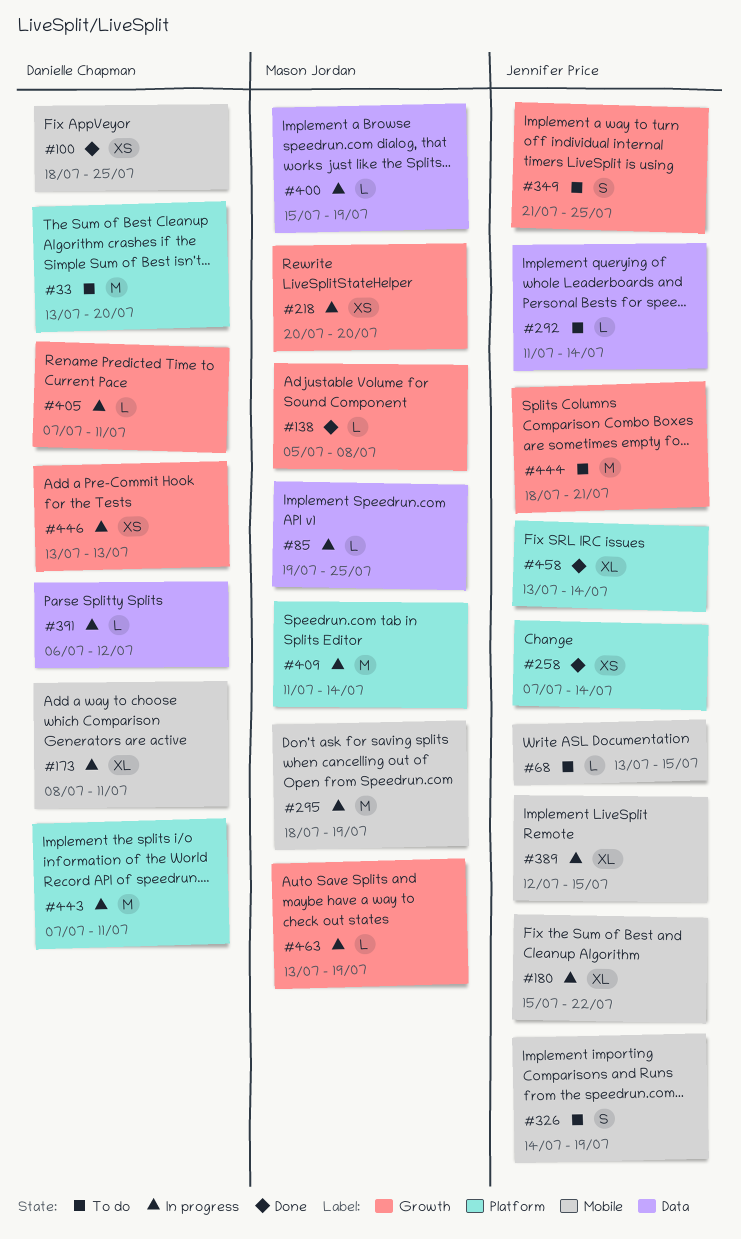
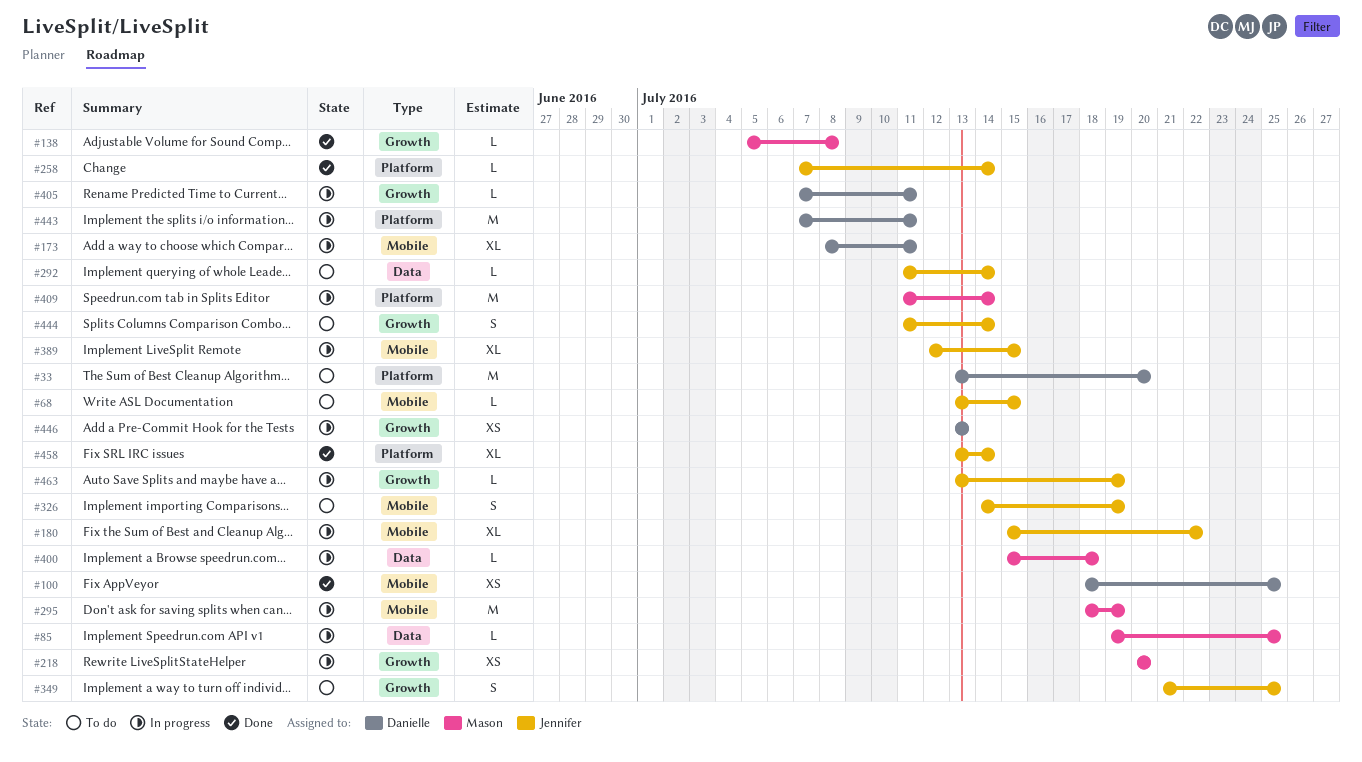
#258, estimate: XS -> L
#391: present -> none
#400, due: Jul 19 -> Jul 18
#444, estimate: M -> S
#444, start: Jul 18 -> Jul 11
#444, due: Jul 21 -> Jul 14
#463, owner: Mason Jordan -> Jennifer Price

